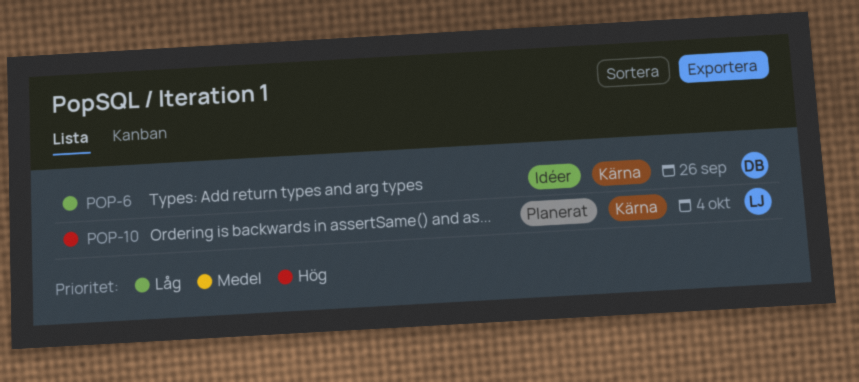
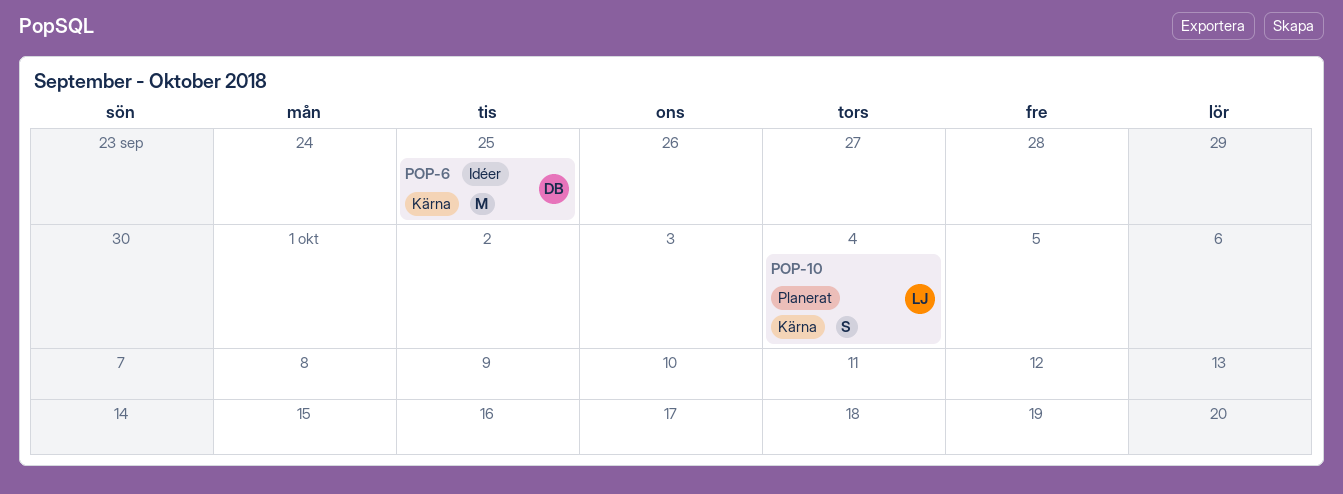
POP-6, due: Sep 26 -> Sep 25

